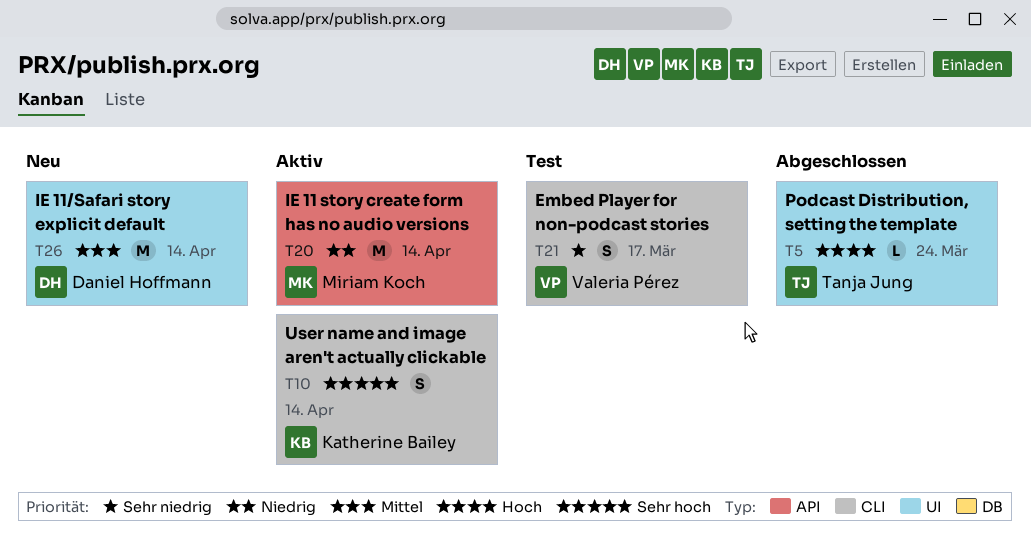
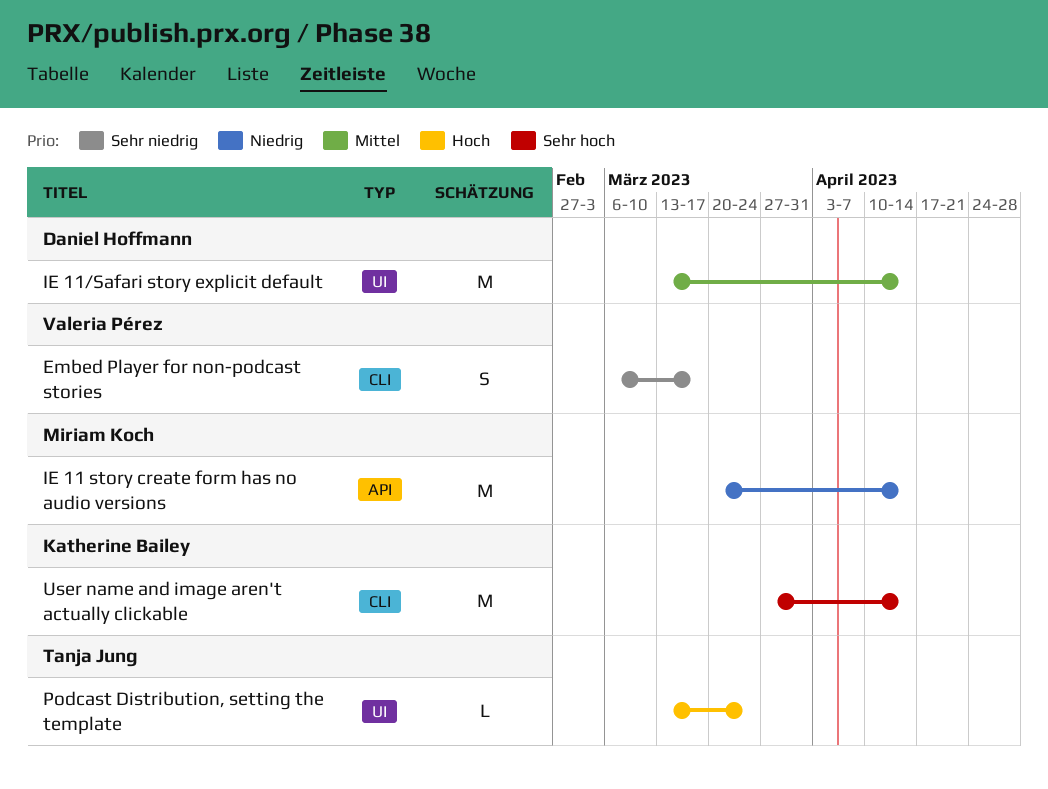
User name and image aren't actually clickable, estimate: S -> M

